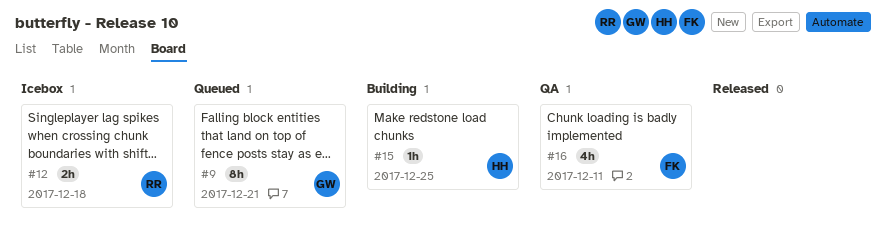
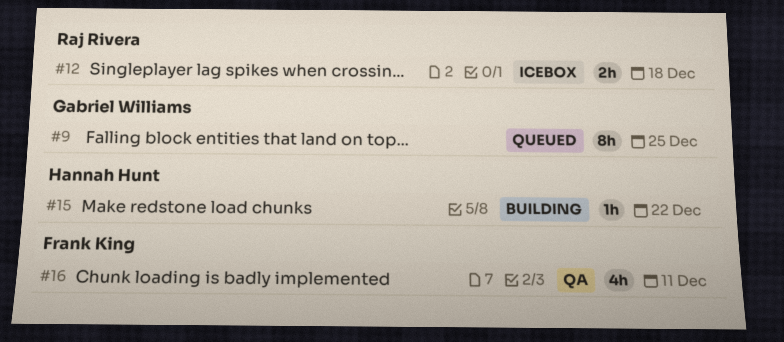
#9, due: Dec 21 -> Dec 25
#15, due: Dec 25 -> Dec 22

